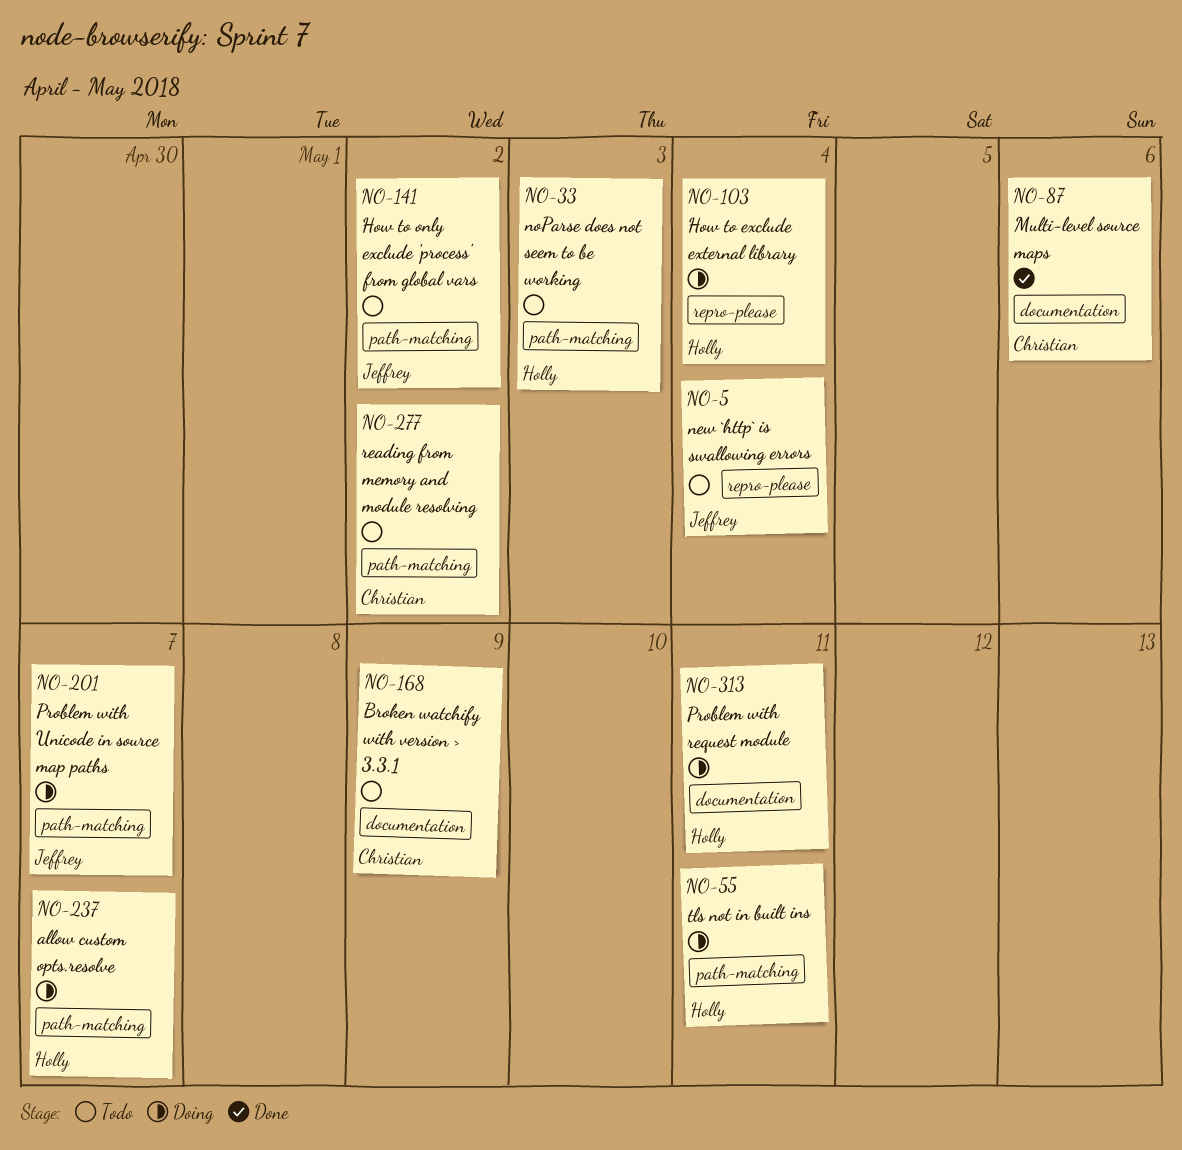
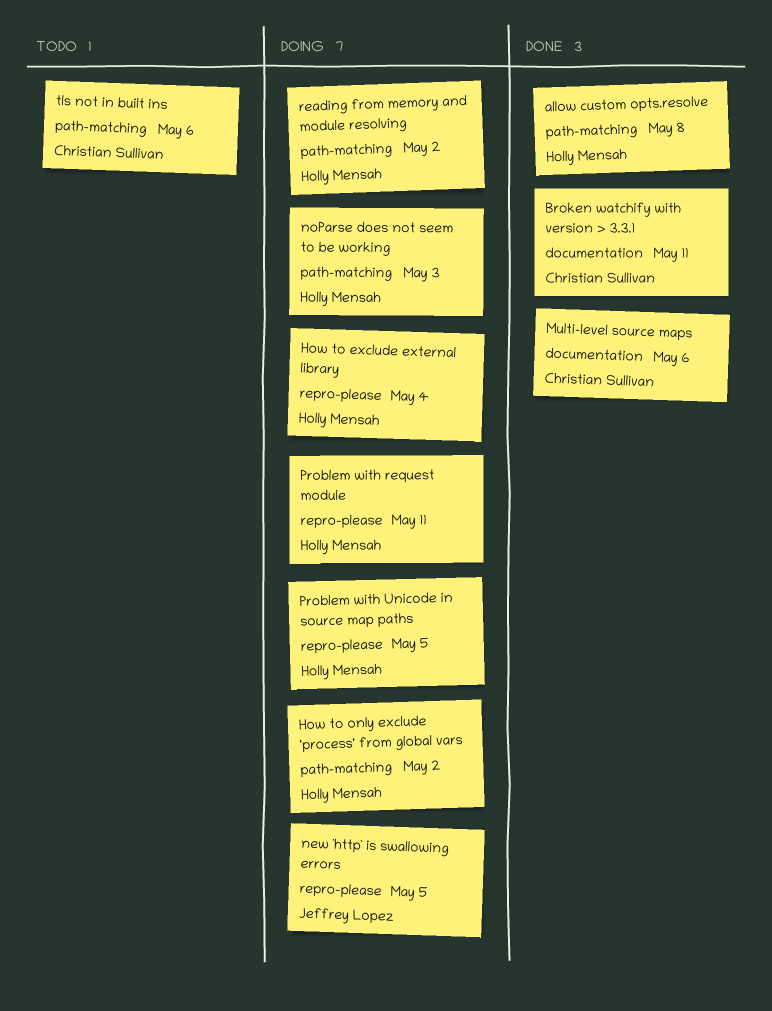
allow custom opts.resolve, status: Doing -> Done
allow custom opts.resolve, due: May 7 -> May 8
Broken watchify with version > 3.3.1, status: Todo -> Done
Broken watchify with version > 3.3.1, due: May 9 -> May 11
How to only exclude 'process' from global vars, status: Todo -> Doing
How to only exclude 'process' from global vars, owner: Jeffrey Lopez -> Holly Mensah
new `http` is swallowing errors, status: Todo -> Doing
new `http` is swallowing errors, due: May 4 -> May 5
noParse does not seem to be working, status: Todo -> Doing
Problem with request module, label: documentation -> repro-please
Problem with Unicode in source map paths, owner: Jeffrey Lopez -> Holly Mensah
Problem with Unicode in source map paths, label: path-matching -> repro-please
Problem with Unicode in source map paths, due: May 7 -> May 5
reading from memory and module resolving, status: Todo -> Doing
reading from memory and module resolving, owner: Christian Sullivan -> Holly Mensah
tls not in built ins, status: Doing -> Todo
tls not in built ins, owner: Holly Mensah -> Christian Sullivan
tls not in built ins, due: May 11 -> May 6

